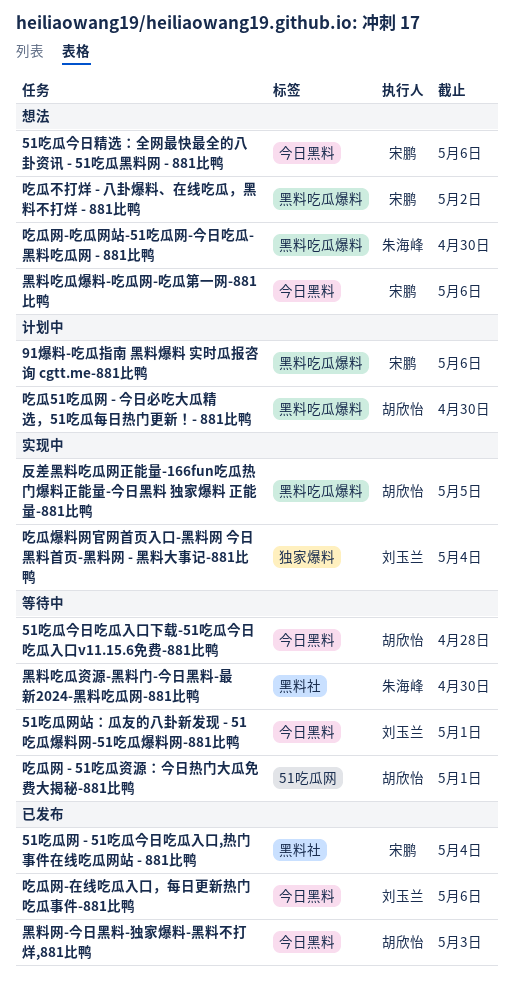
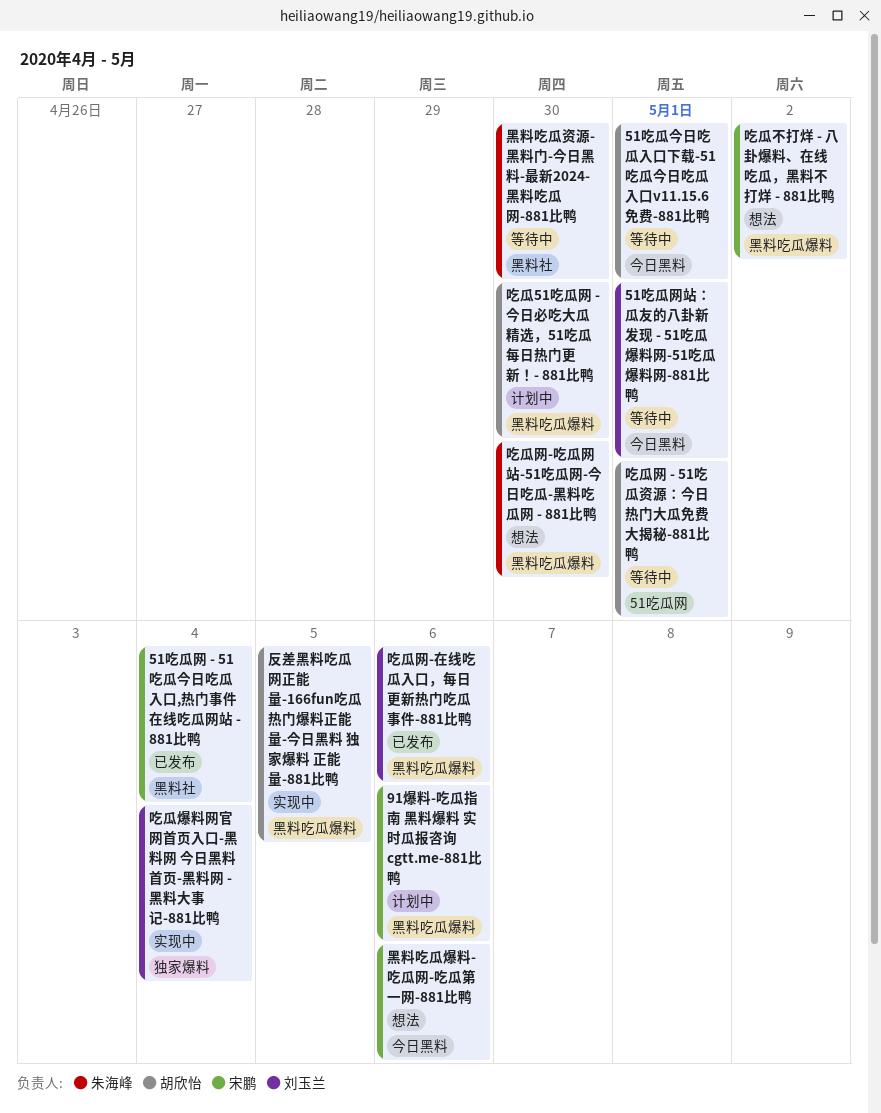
51吃瓜今日吃瓜入口下载-51吃瓜今日吃瓜入口v11.15.6免费-881比鸭, due: Apr 28 -> May 1
51吃瓜今日精选：全网最快最全的八卦资讯 - 51吃瓜黑料网 - 881比鸭: present -> none
吃瓜网-在线吃瓜入口，每日更新热门吃瓜事件-881比鸭, label: 今日黑料 -> 黑料吃瓜爆料
黑料网-今日黑料-独家爆料-黑料不打烊,881比鸭: present -> none

